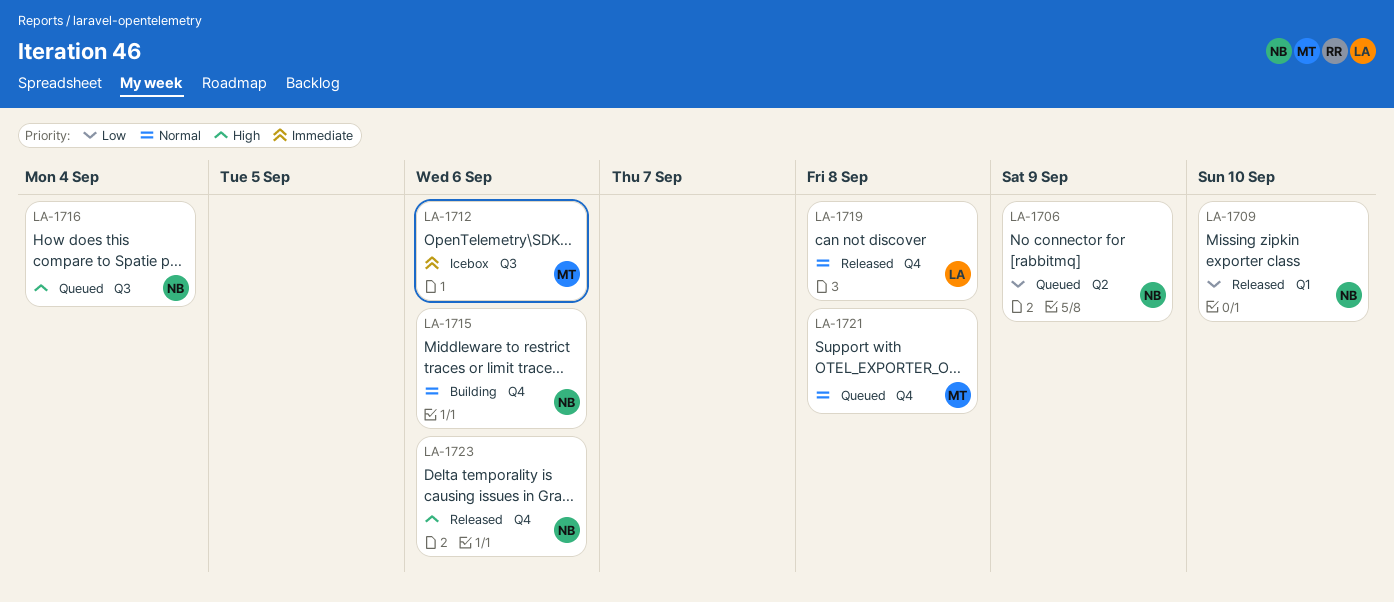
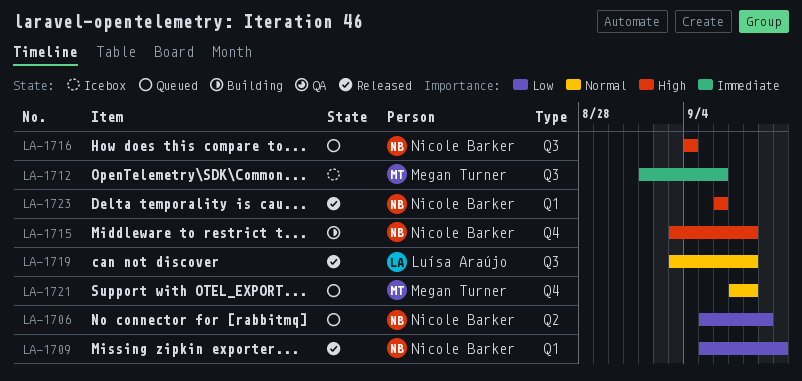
LA-1715, priority: Normal -> High
LA-1715, due: Sep 6 -> Sep 8
LA-1719, label: Q4 -> Q3
LA-1723, label: Q4 -> Q1

